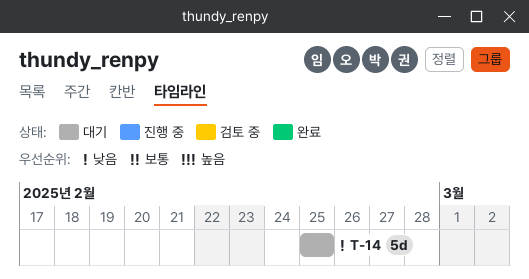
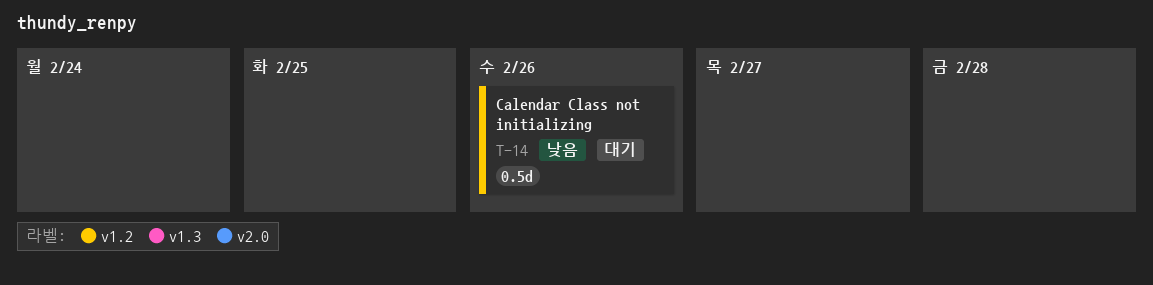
T-14, estimate: 5d -> 0.5d
T-14, due: Feb 25 -> Feb 26

